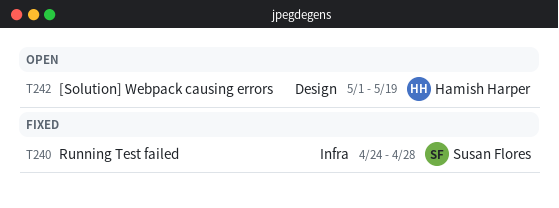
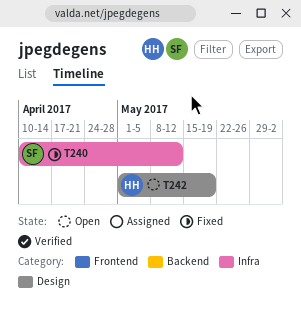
T240, start: Apr 24 -> Apr 10
T240, due: Apr 28 -> May 12

